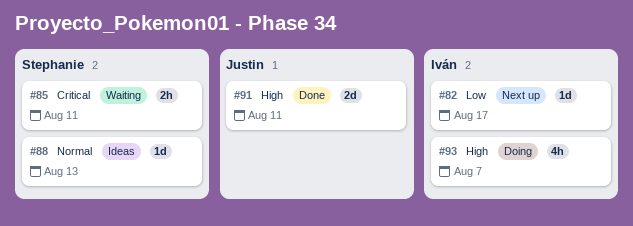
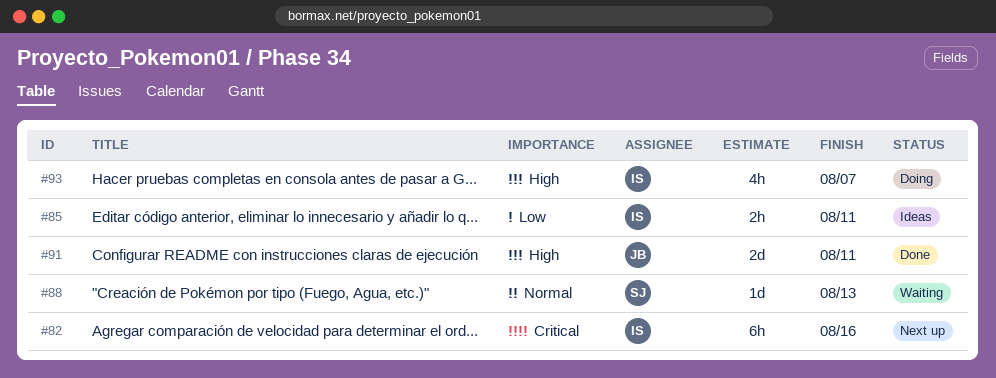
#82, priority: Low -> Critical
#82, estimate: 1d -> 6h
#82, due: Aug 17 -> Aug 16
#85, status: Waiting -> Ideas
#85, owner: Stephanie -> Iván
#85, priority: Critical -> Low
#88, status: Ideas -> Waiting

